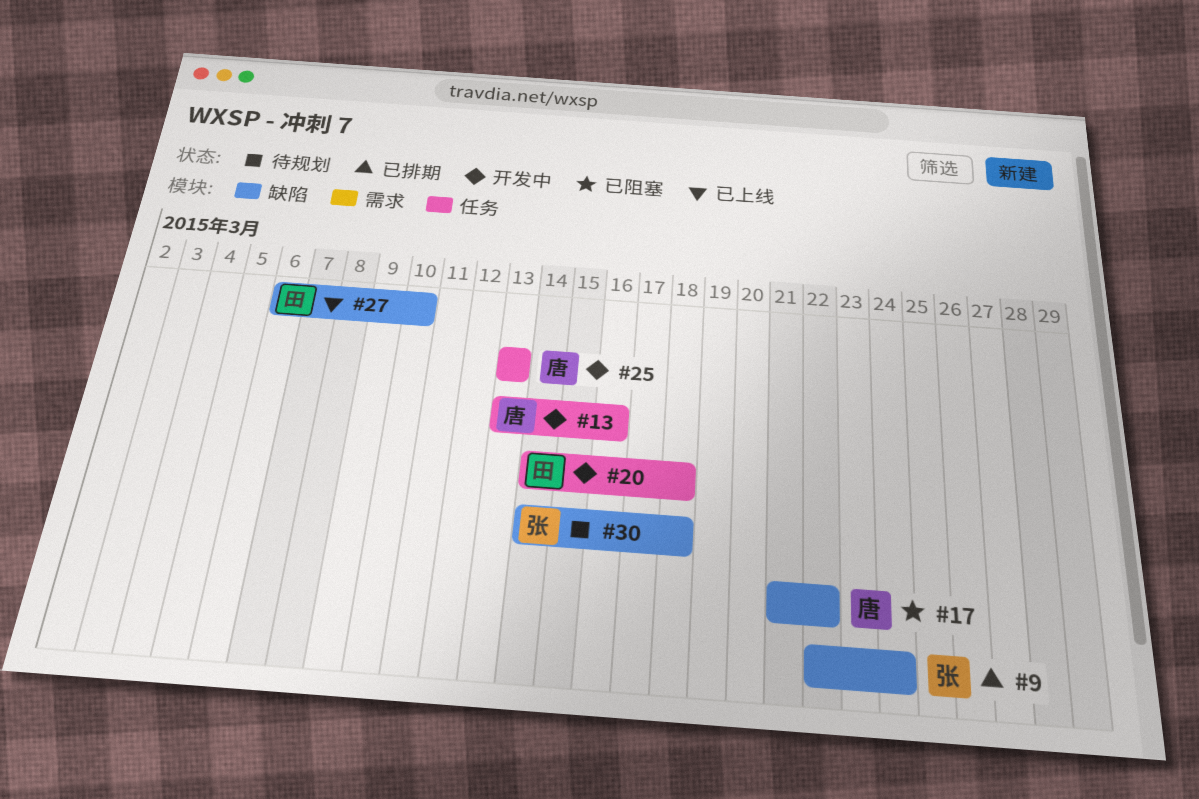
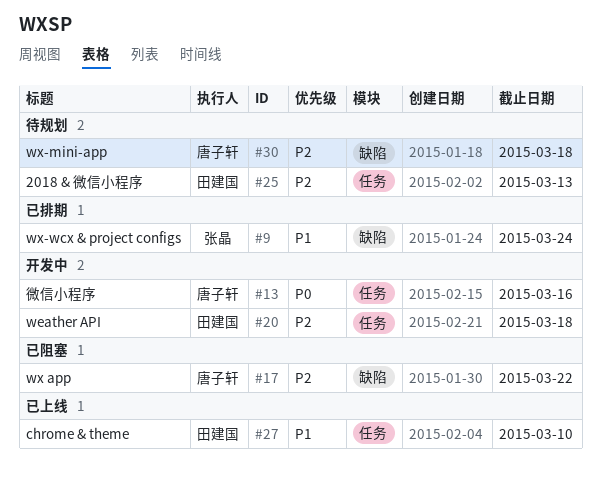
#25, status: 开发中 -> 待规划
#25, owner: 唐子轩 -> 田建国
#27, label: 缺陷 -> 任务
#30, owner: 张晶 -> 唐子轩

